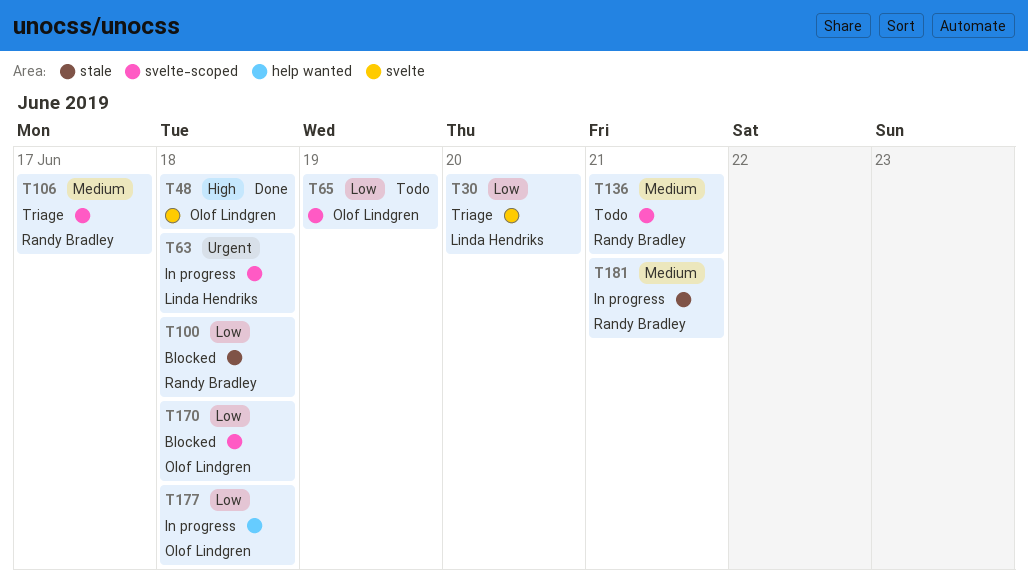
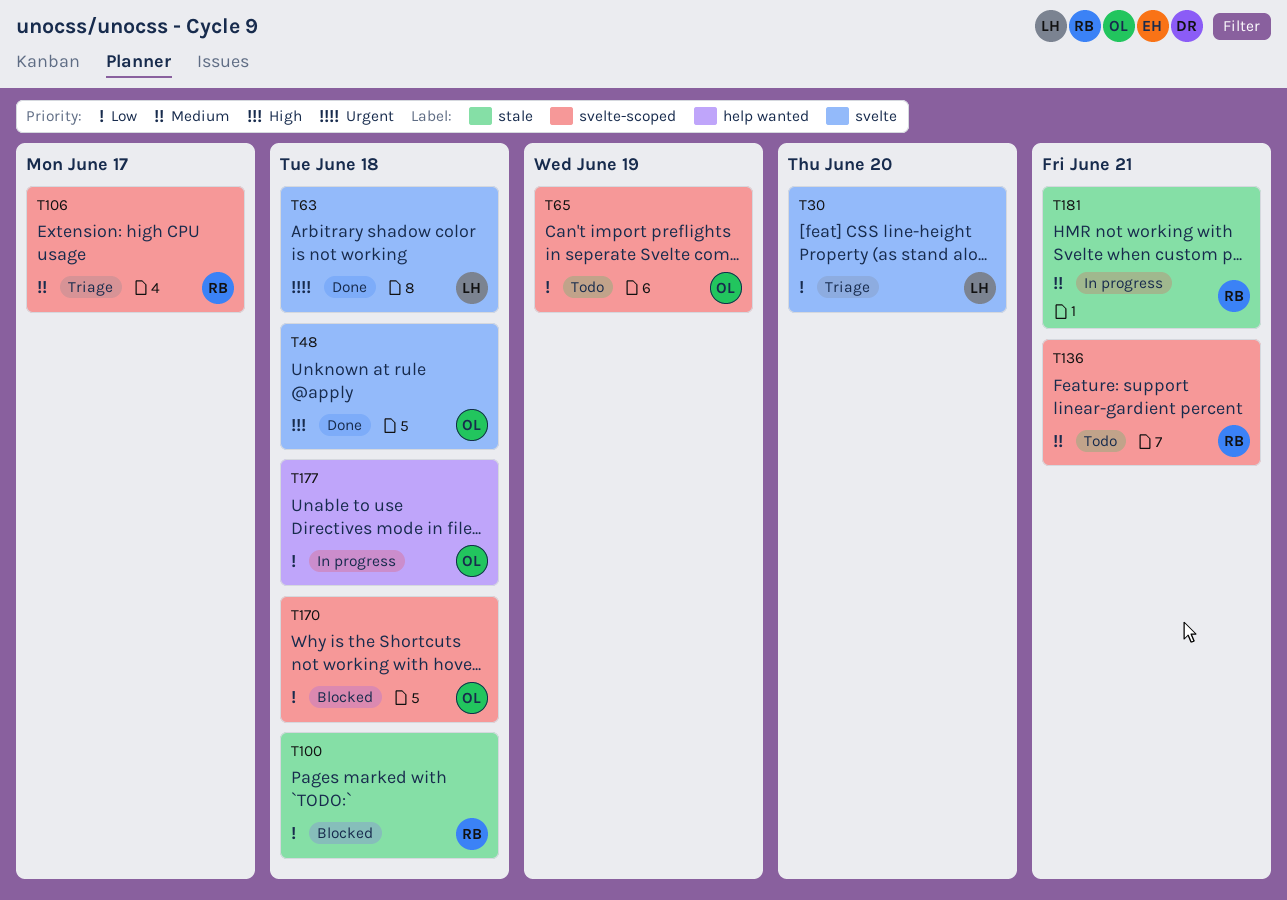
T63, status: In progress -> Done
T63, label: svelte-scoped -> svelte

